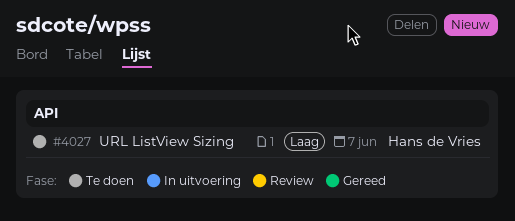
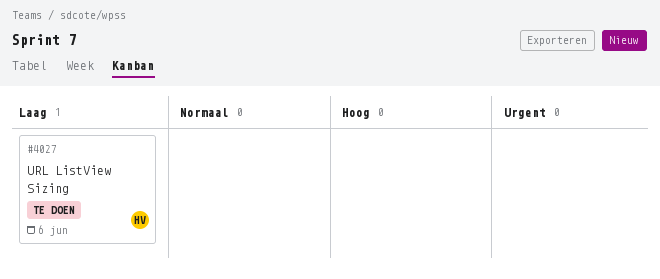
#4027, due: Jun 7 -> Jun 6

